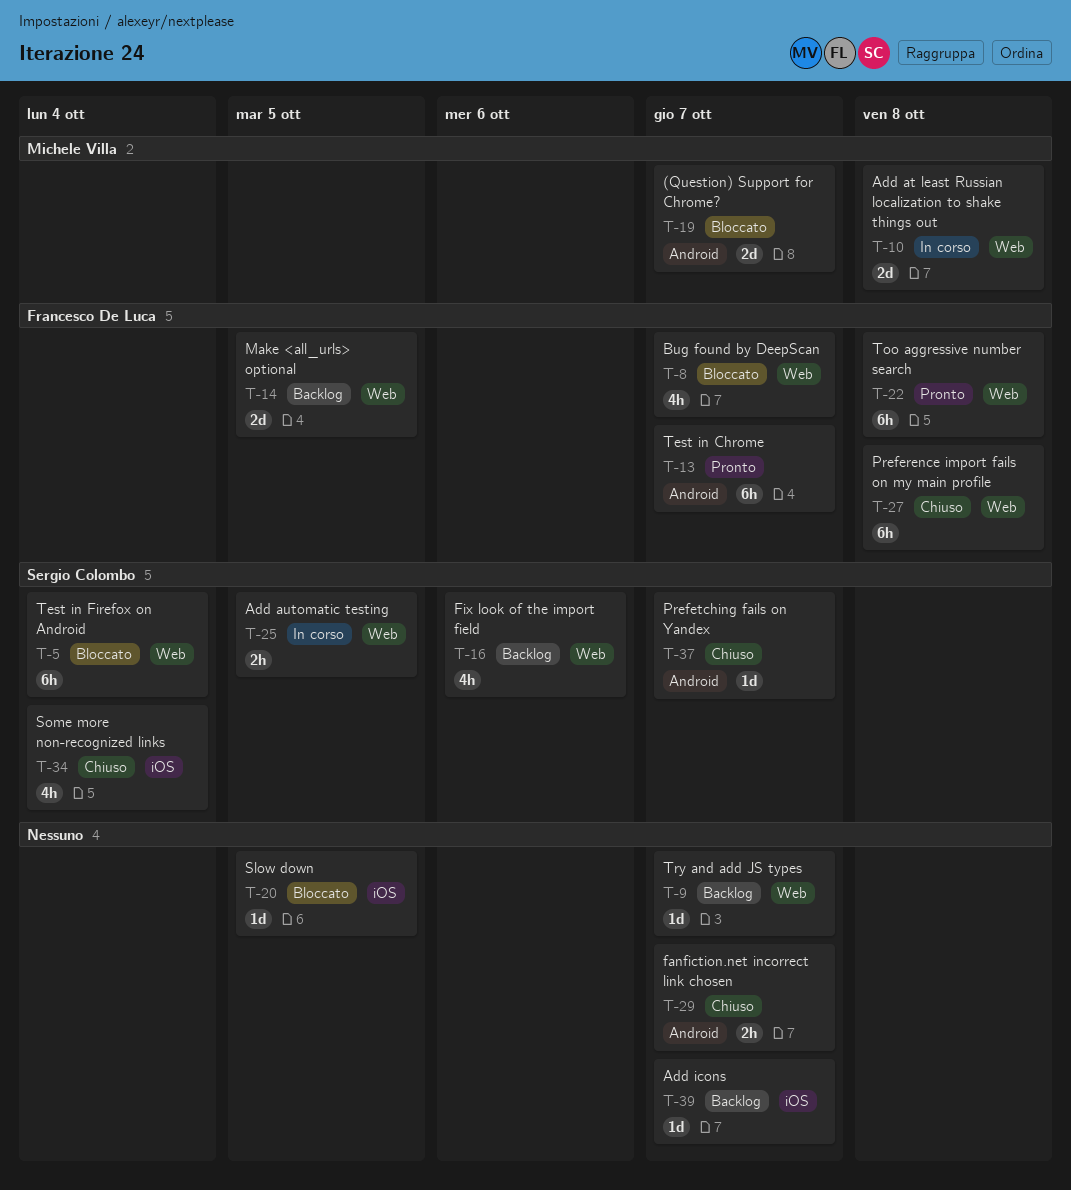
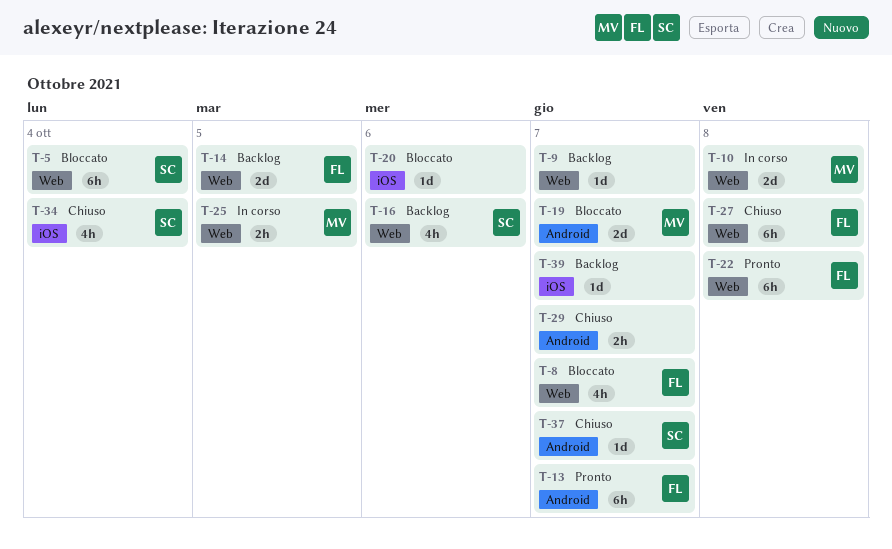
T-20, due: Oct 5 -> Oct 6
T-25, owner: Sergio Colombo -> Michele Villa

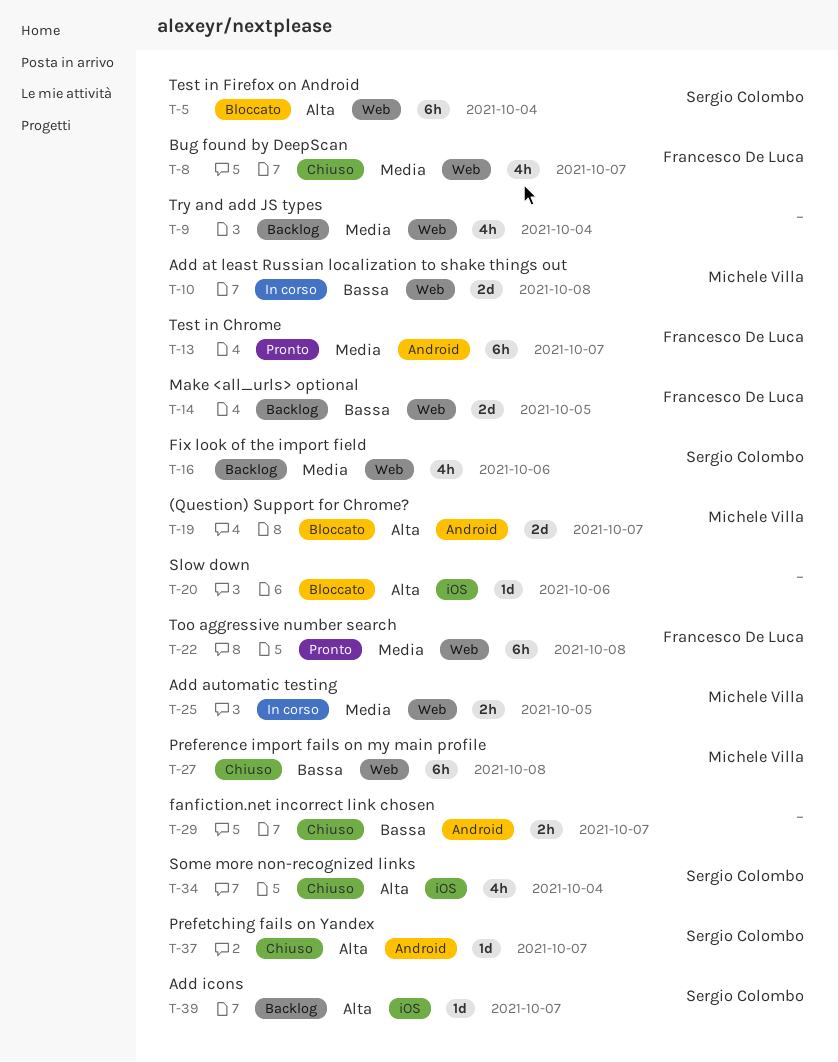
T-8, status: Bloccato -> Chiuso
T-9, estimate: 1d -> 4h
T-9, due: Oct 7 -> Oct 4
T-27, owner: Francesco De Luca -> Michele Villa
T-39, owner: none -> Sergio Colombo

